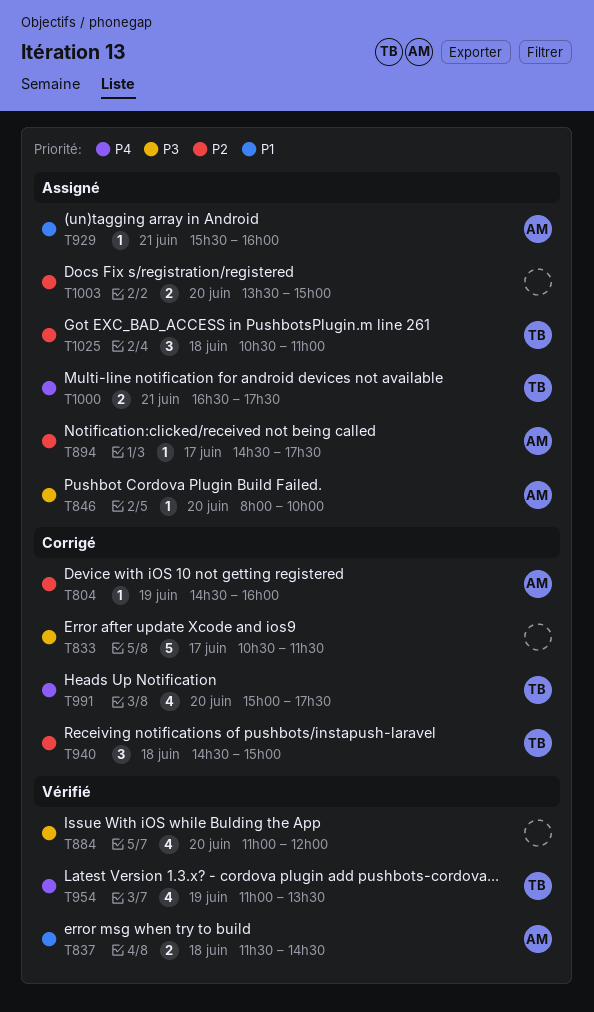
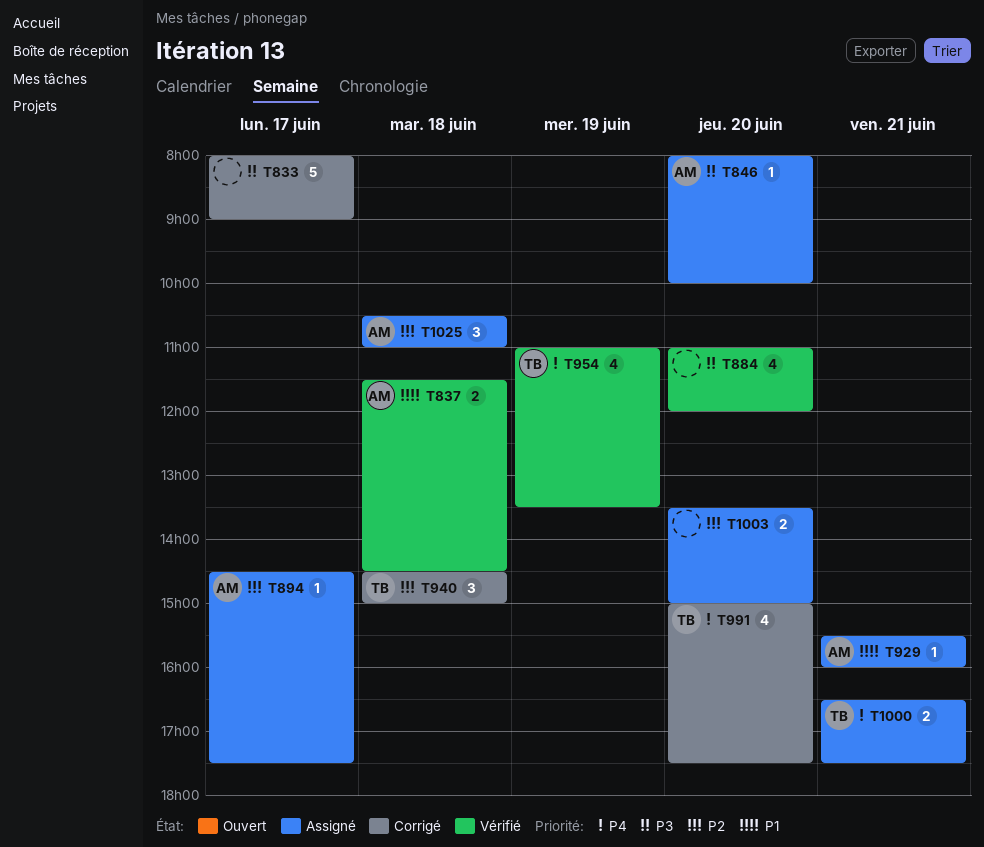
T804: present -> none
T833, begins: 10:30 -> 08:00
T833, ends: 11:30 -> 09:00
T1025, owner: TB -> AM

